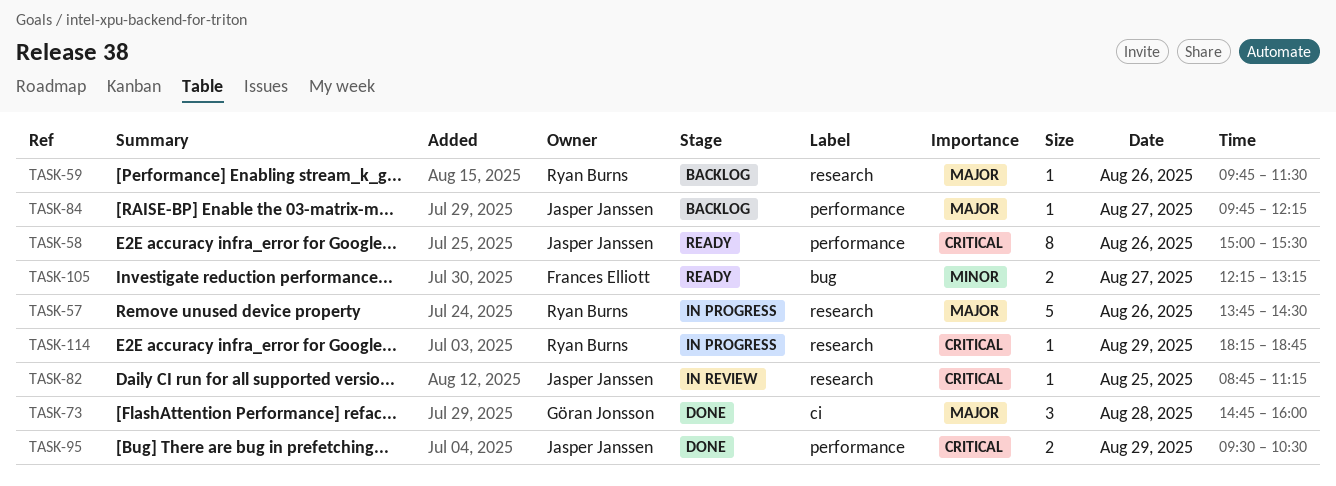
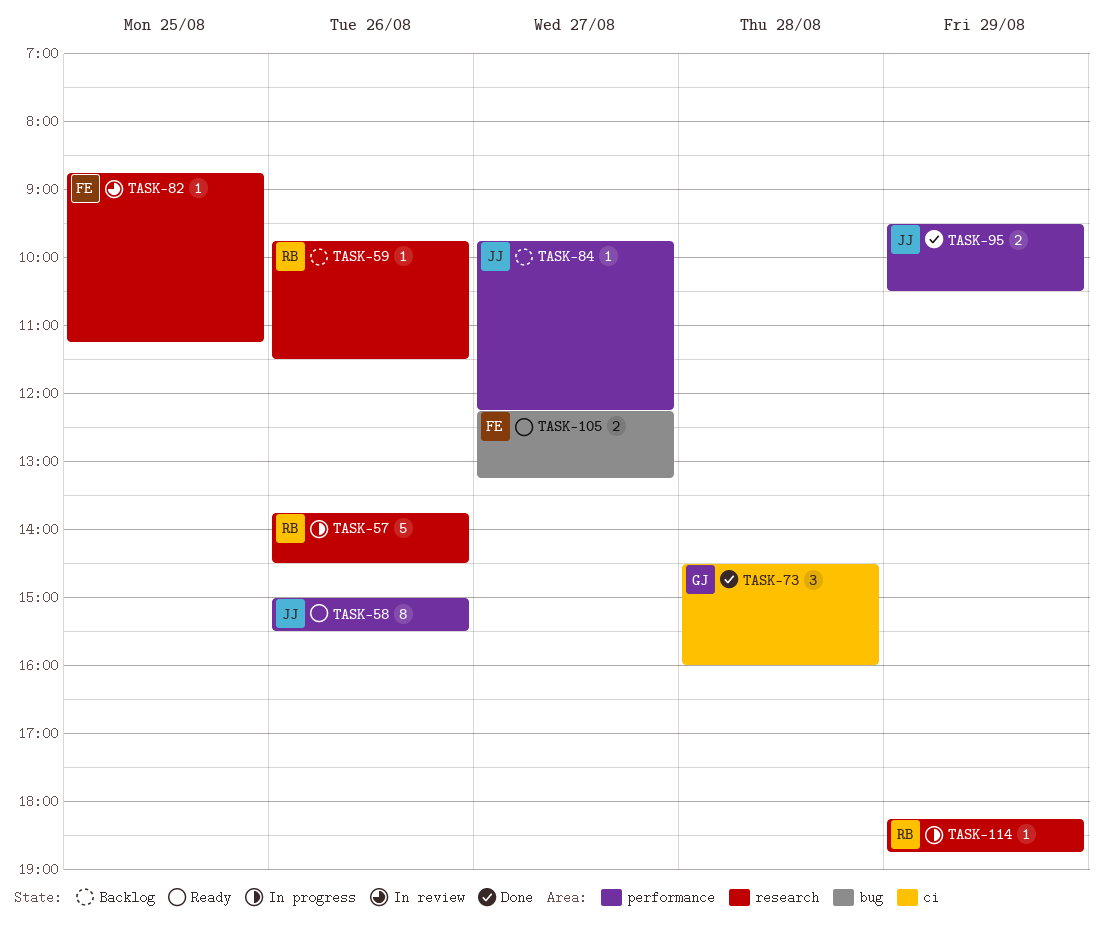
TASK-73, begins: 14:45 -> 14:30
TASK-82, owner: Jasper Janssen -> Frances Elliott

